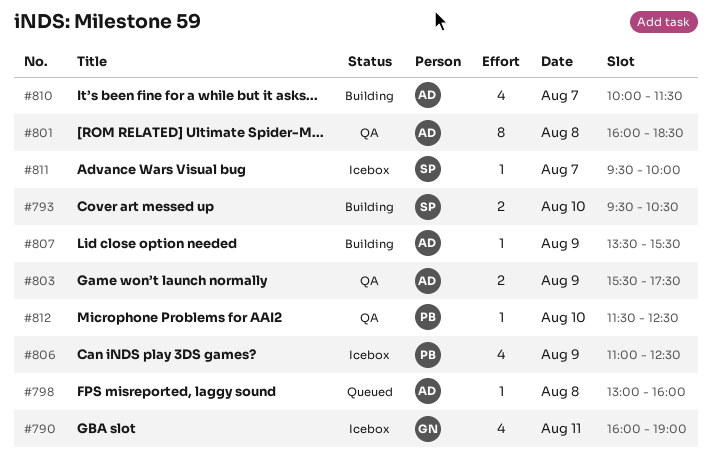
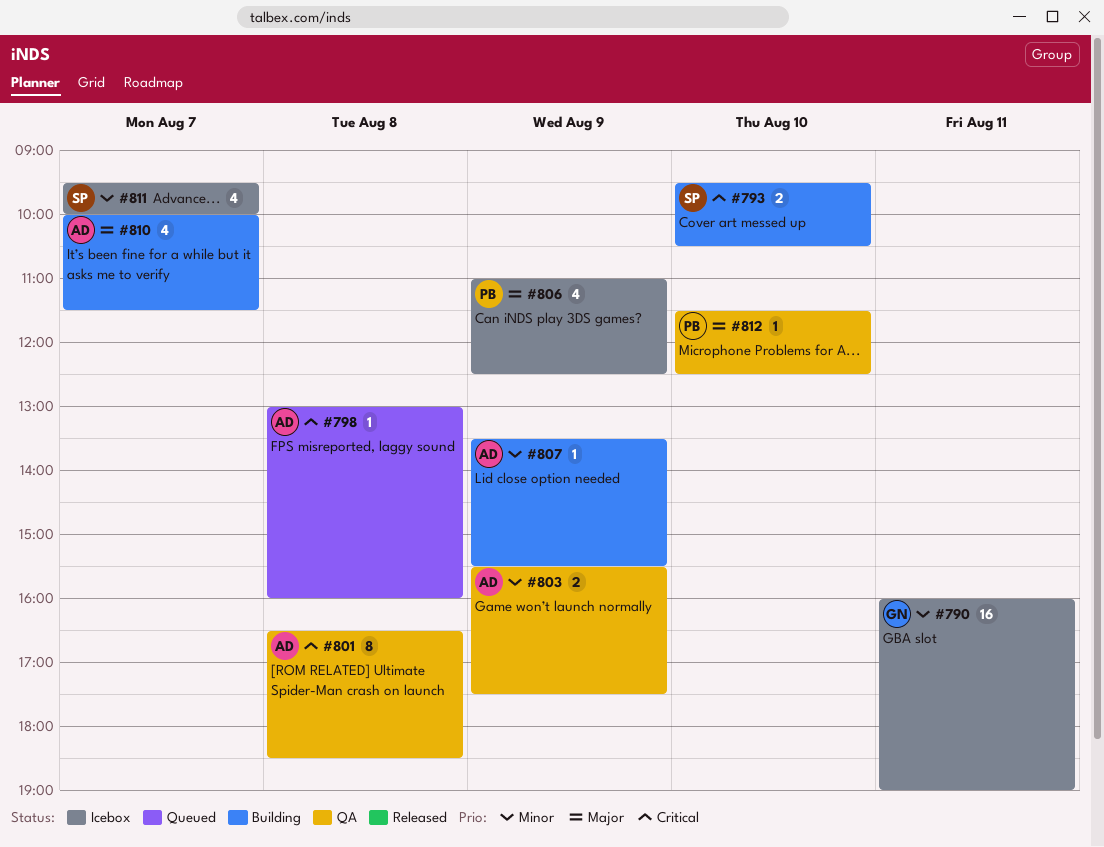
#790, estimate: 4 -> 16
#801, begins: 16:00 -> 16:30
#811, estimate: 1 -> 4

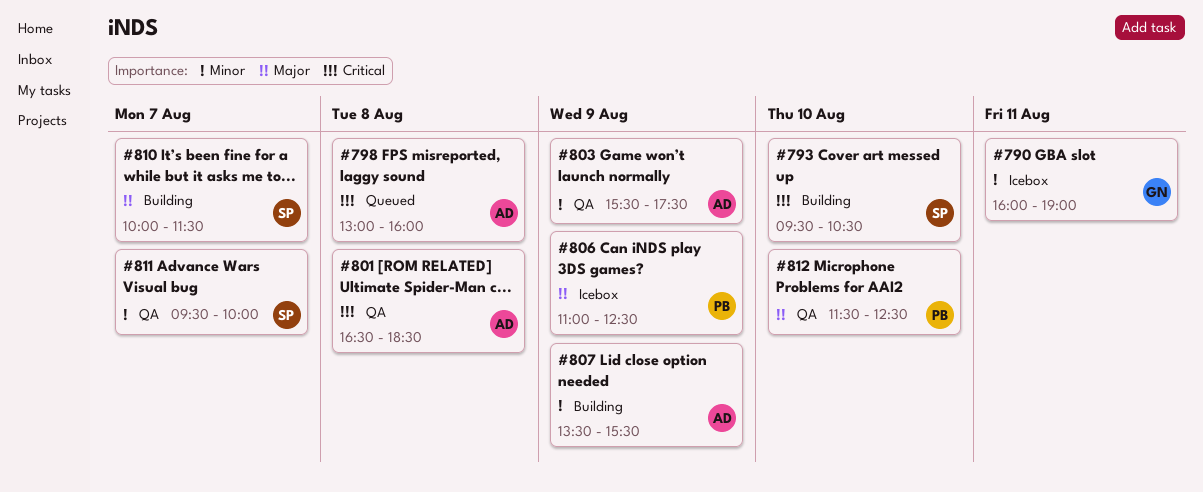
#810, owner: AD -> SP
#811, status: Icebox -> QA

